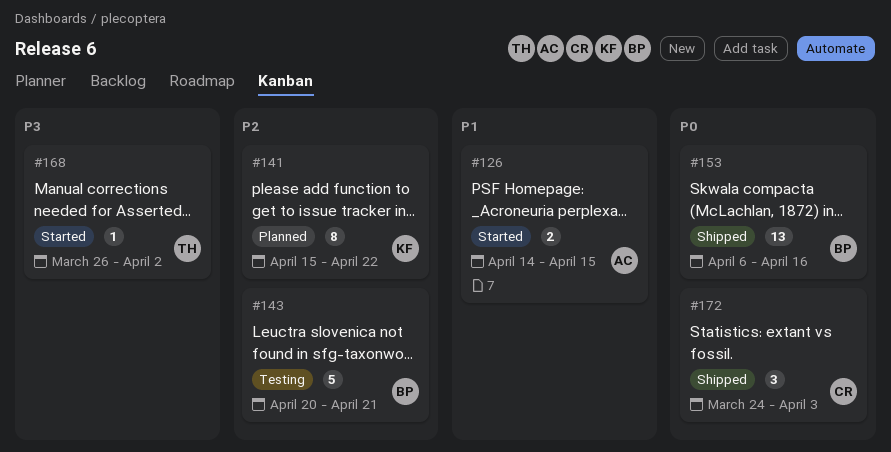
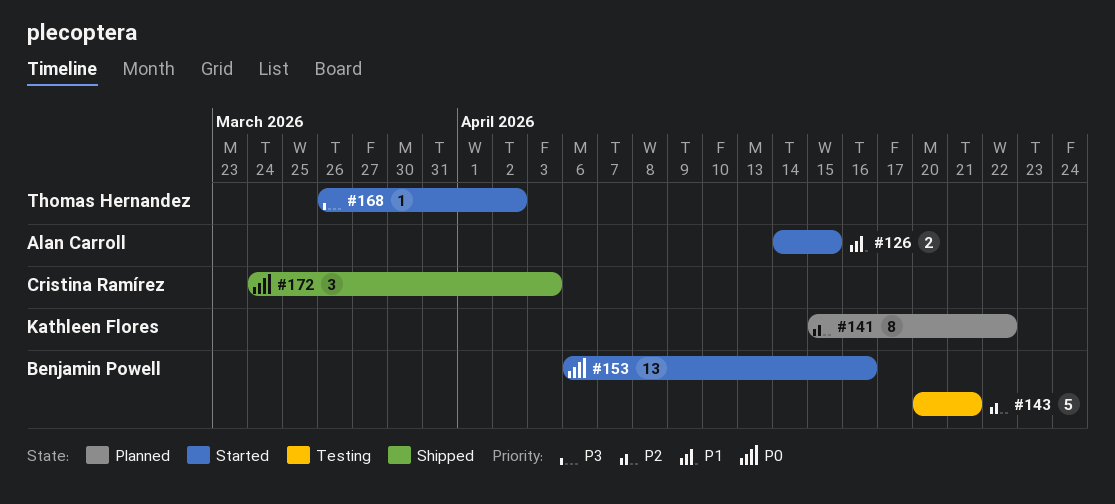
#153, status: Shipped -> Started

